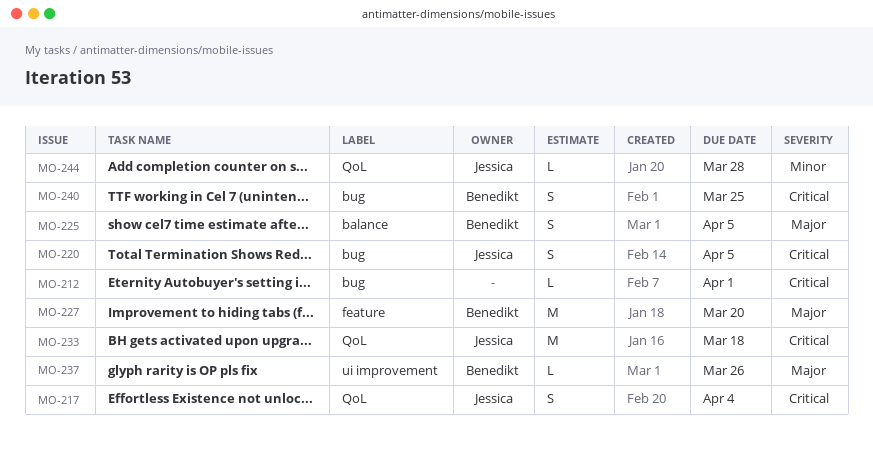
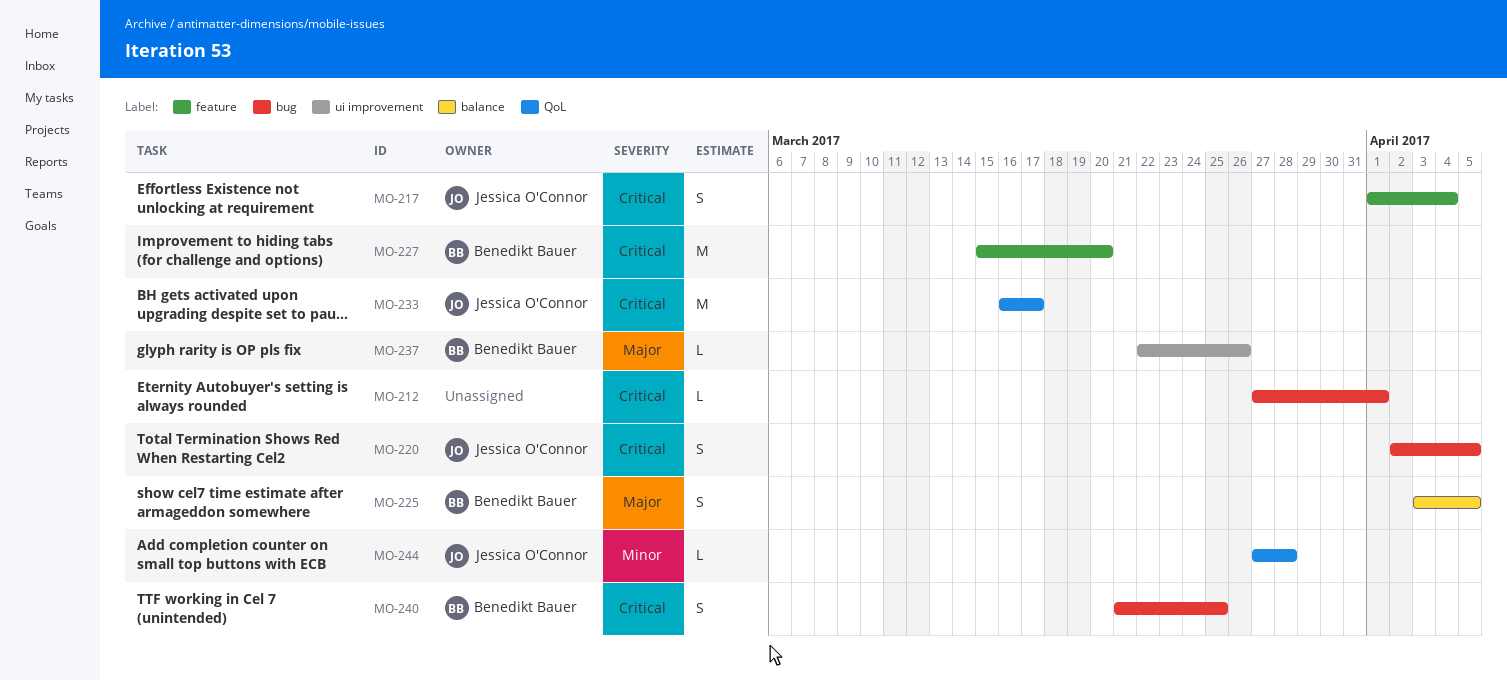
MO-217, label: QoL -> feature
MO-227, priority: Major -> Critical
MO-233, due: Mar 18 -> Mar 17

